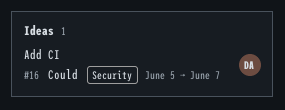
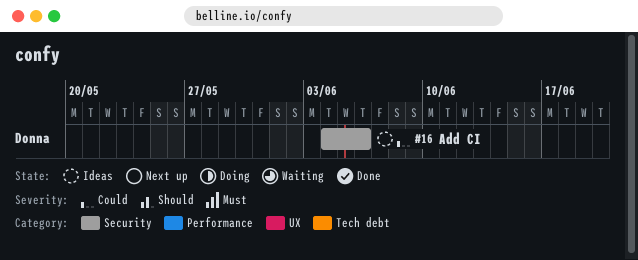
#16, start: Jun 5 -> Jun 4
#16, due: Jun 7 -> Jun 6

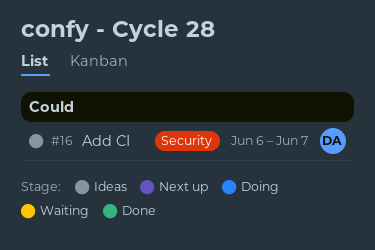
#16, start: Jun 4 -> Jun 6
#16, due: Jun 6 -> Jun 7

